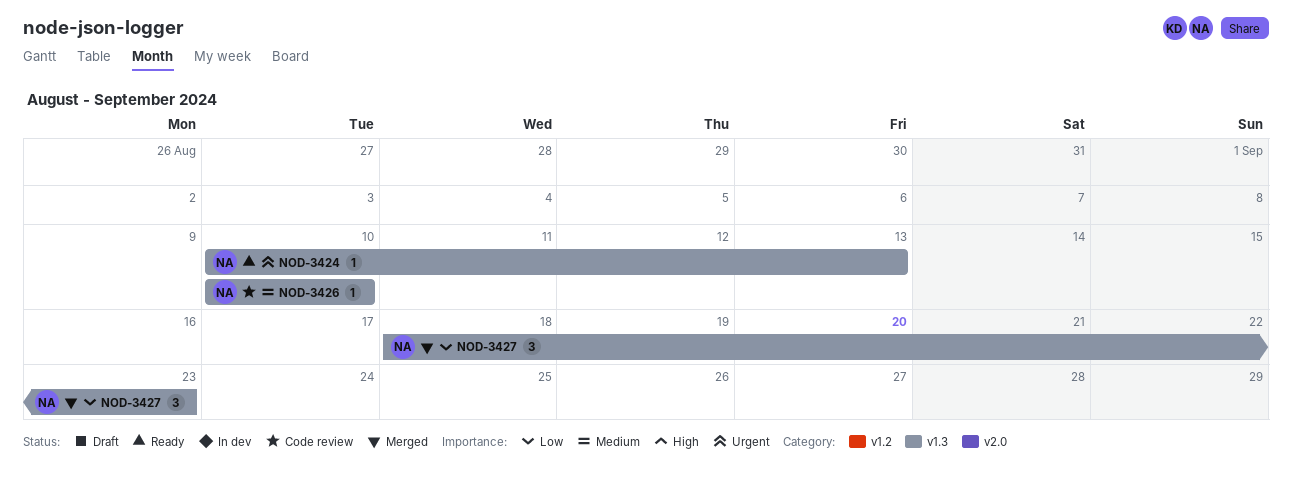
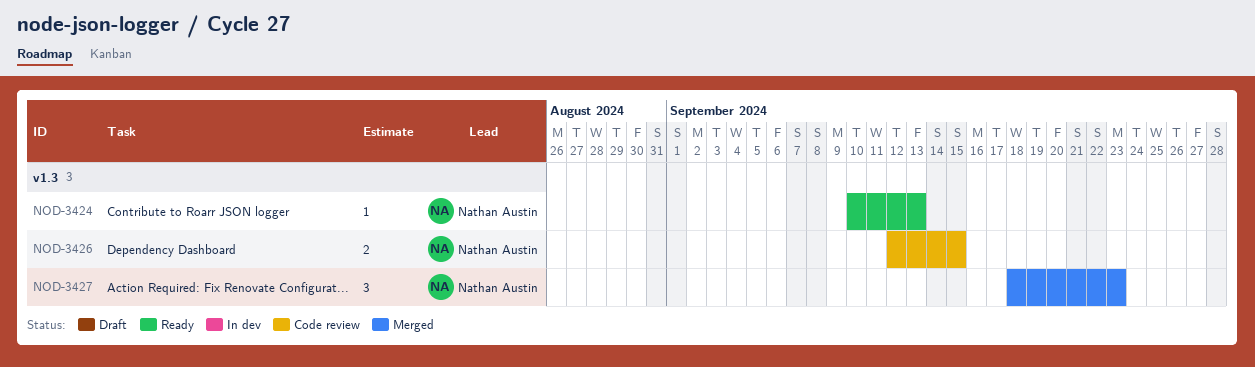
NOD-3426, estimate: 1 -> 2
NOD-3426, start: Sep 10 -> Sep 12
NOD-3426, due: Sep 10 -> Sep 15

